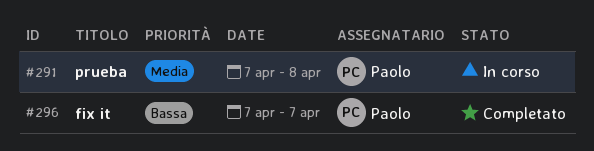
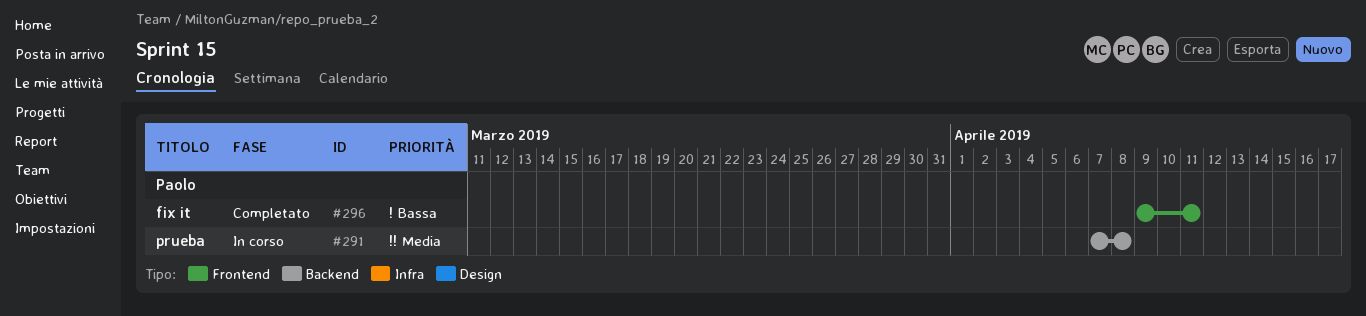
#296, start: Apr 7 -> Apr 9
#296, due: Apr 7 -> Apr 11

